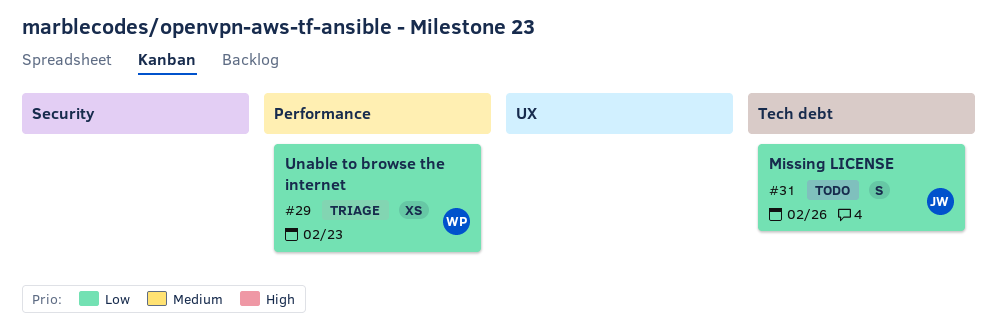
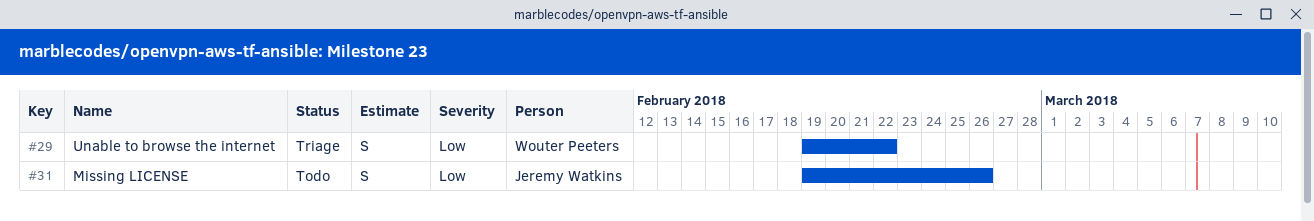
#29, estimate: XS -> S
#29, due: Feb 23 -> Feb 22

